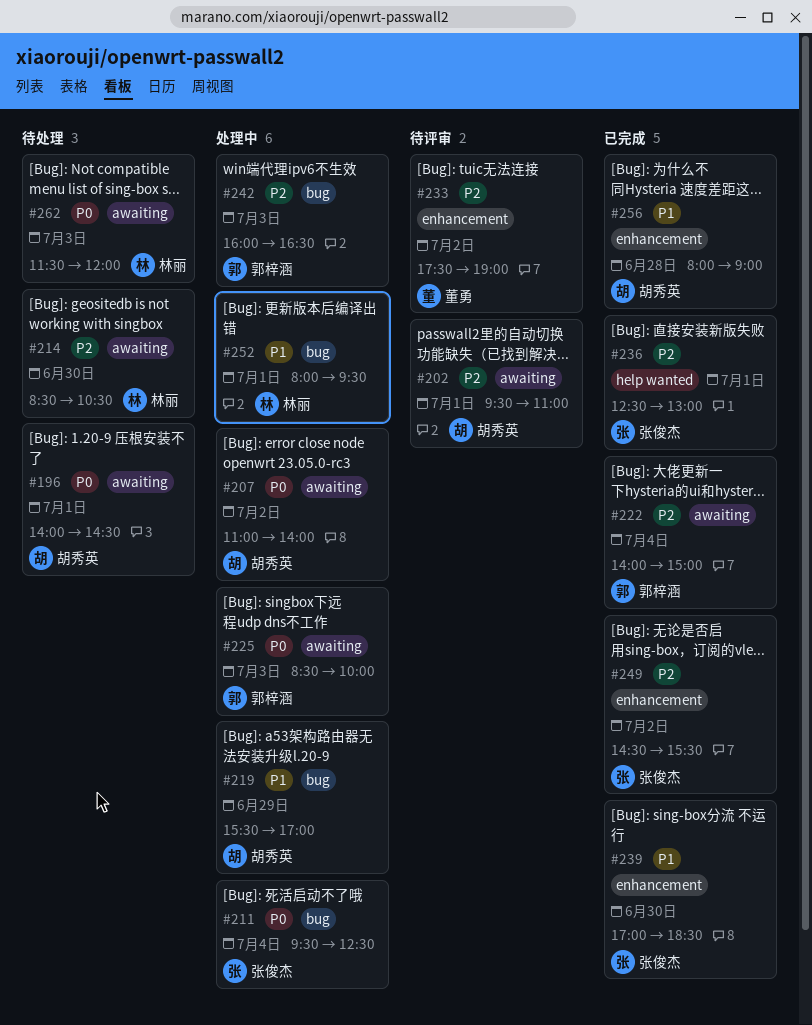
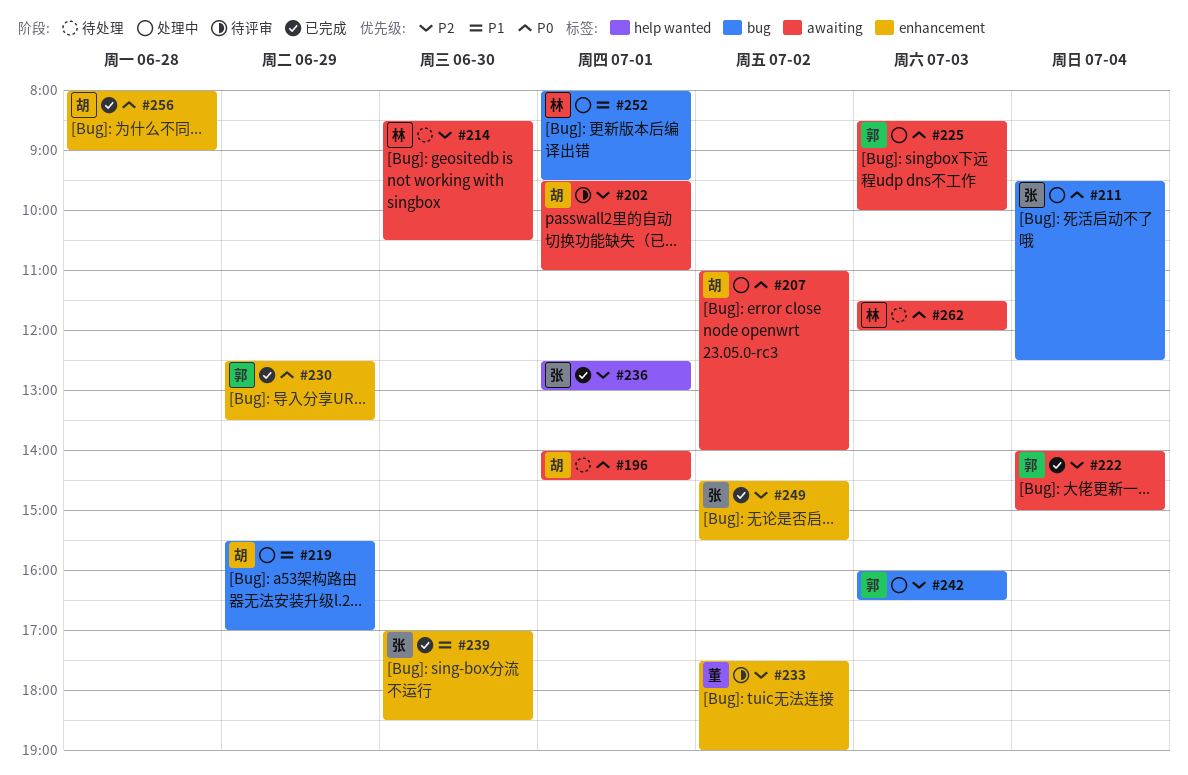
#230: none -> present
#256, priority: P1 -> P0

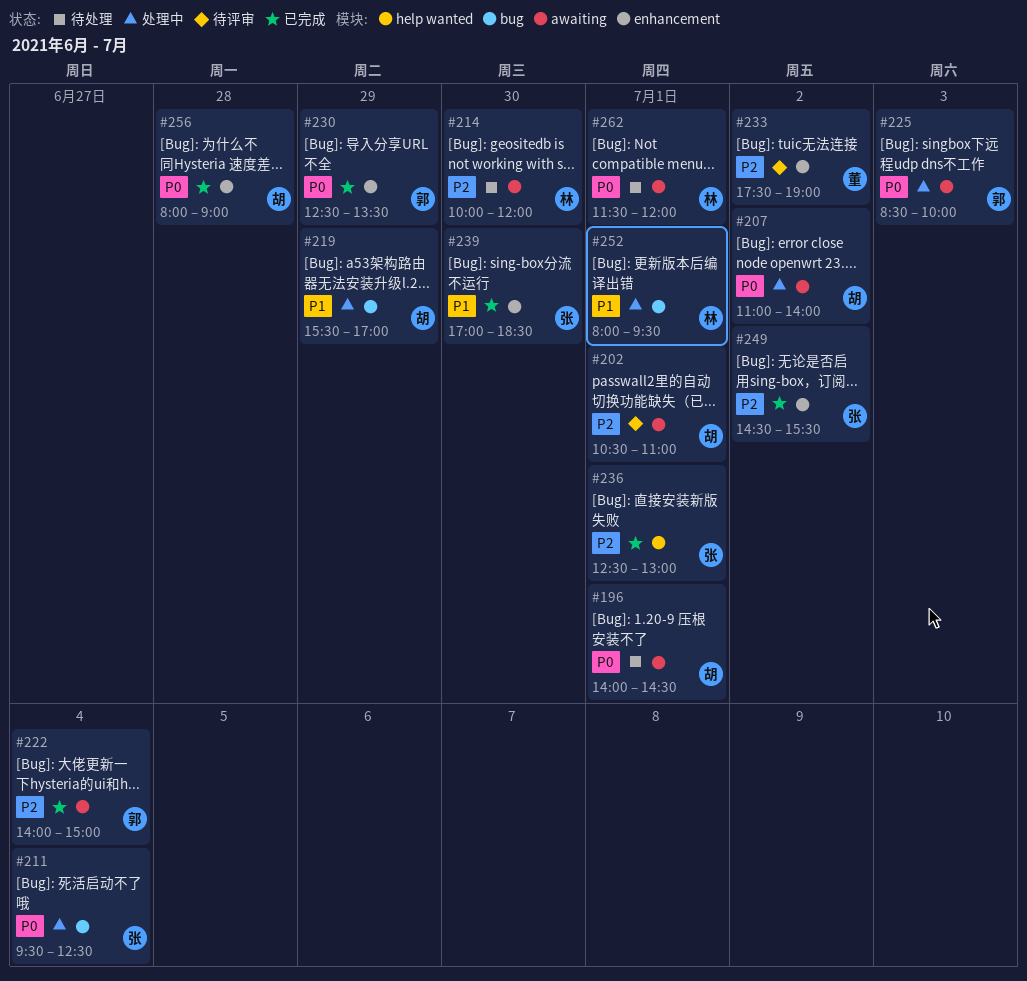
#202, begins: 09:30 -> 10:30
#214, begins: 08:30 -> 10:00
#214, ends: 10:30 -> 12:00
#242: present -> none
#262, day: Jul 3 -> Jul 1

